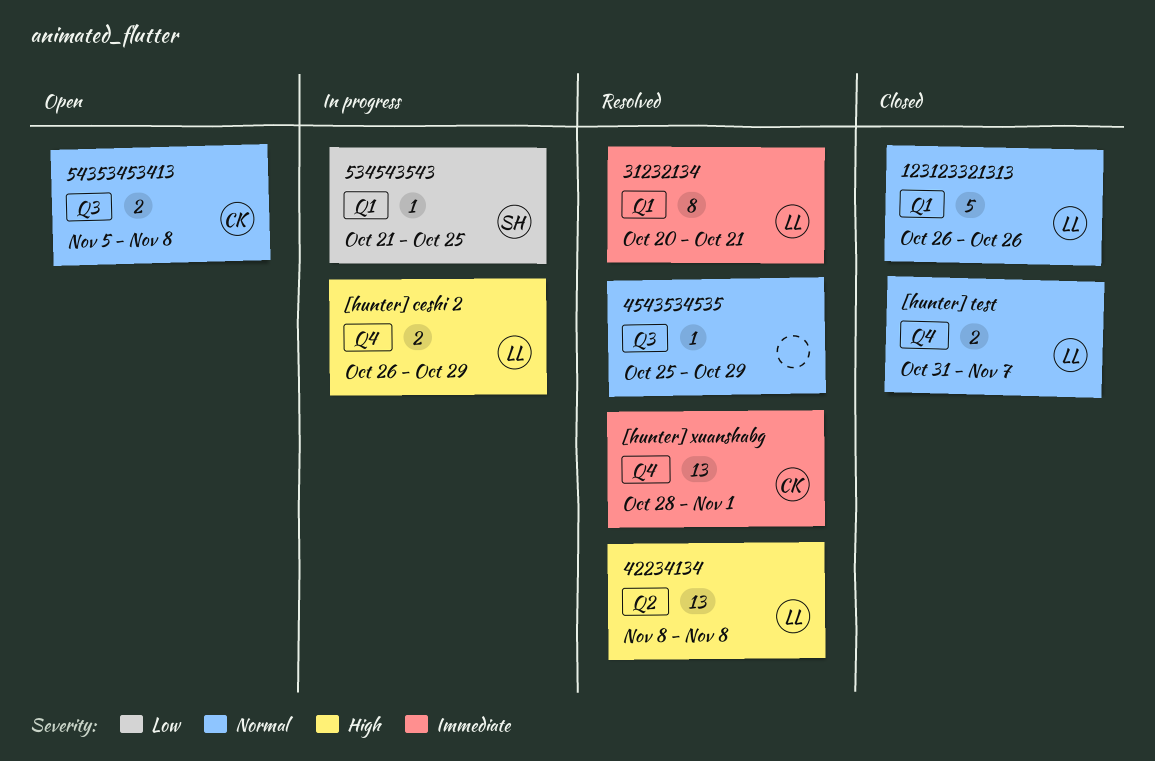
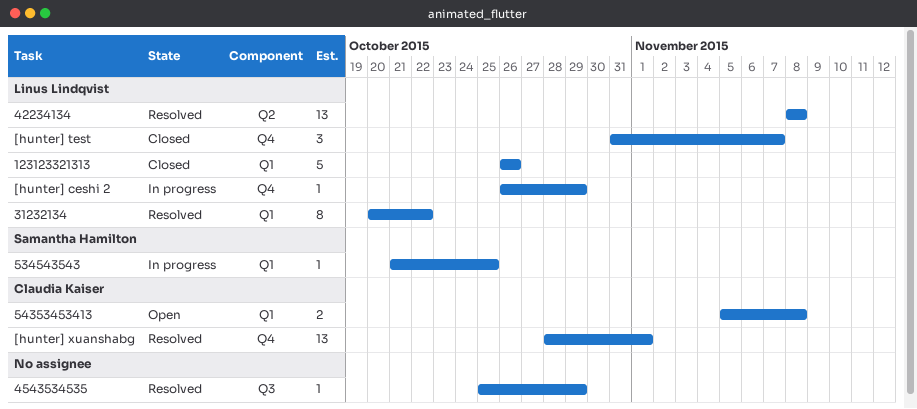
31232134, due: Oct 21 -> Oct 22
54353453413, label: Q3 -> Q1
[hunter] ceshi 2, estimate: 2 -> 1
[hunter] test, estimate: 2 -> 3

